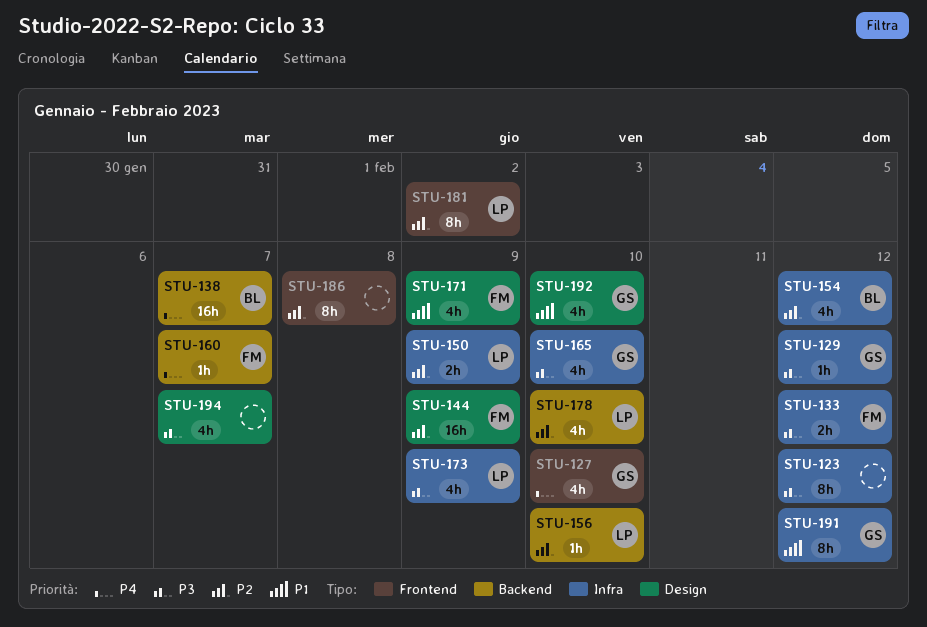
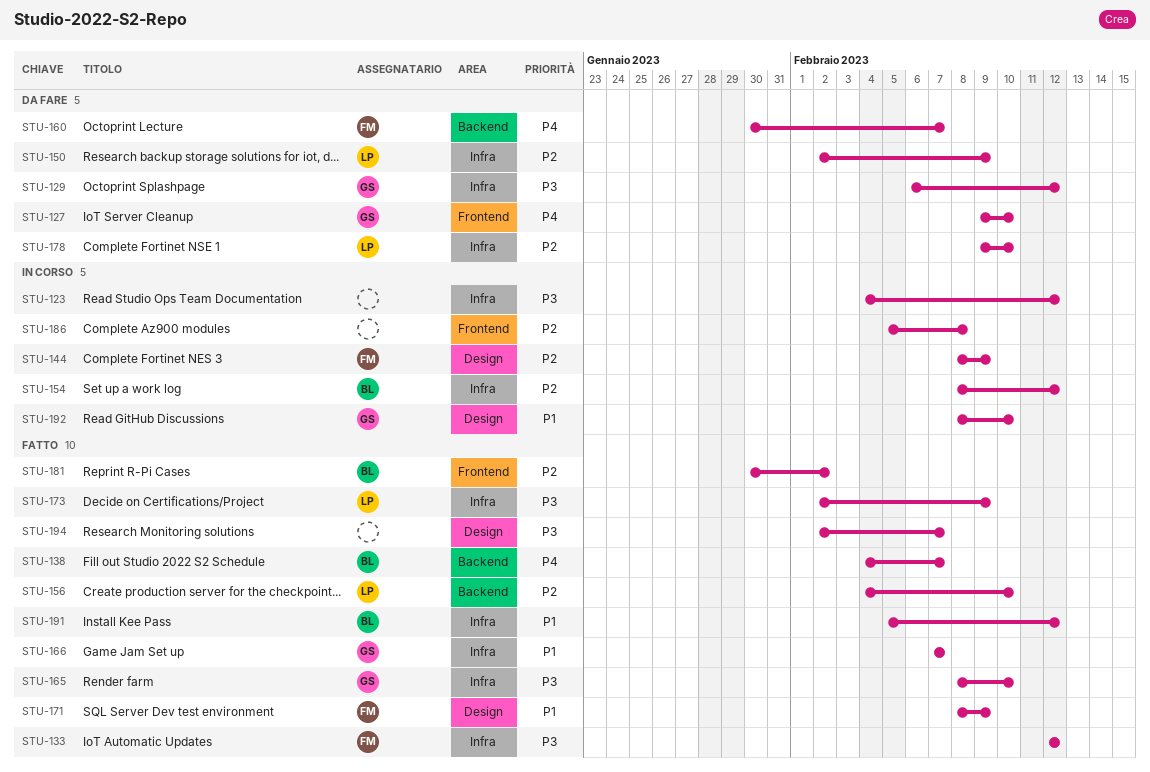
STU-166: none -> present
STU-178, label: Backend -> Infra
STU-181, owner: LP -> BL
STU-191, owner: GS -> BL

